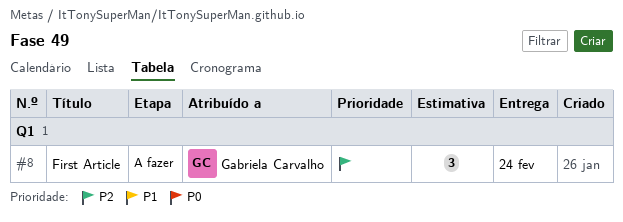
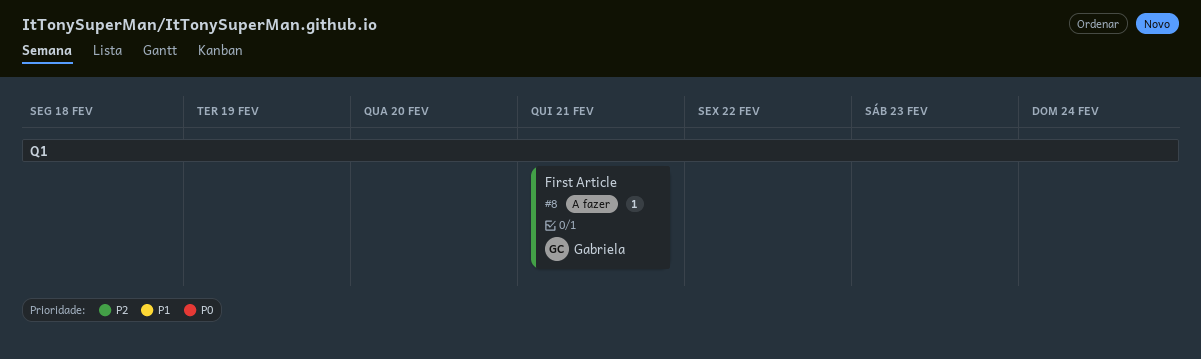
#8, estimate: 3 -> 1
#8, due: Feb 24 -> Feb 21

